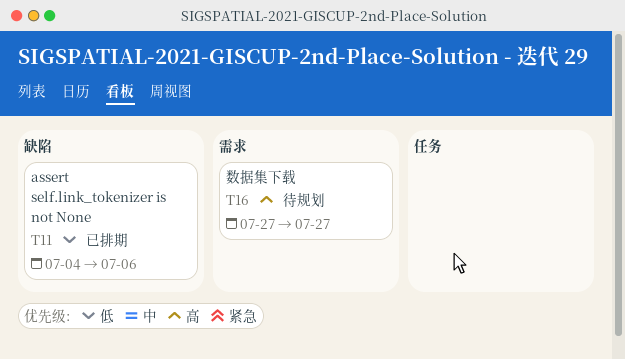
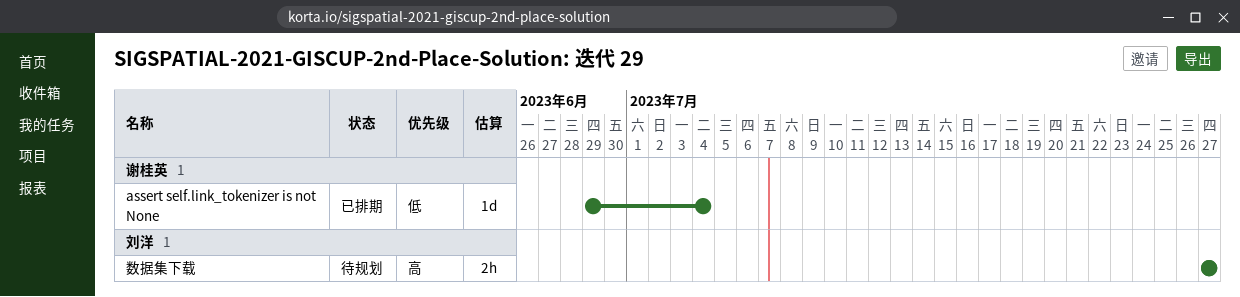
assert self.link_tokenizer is not None, start: Jul 4 -> Jun 29
assert self.link_tokenizer is not None, due: Jul 6 -> Jul 4

